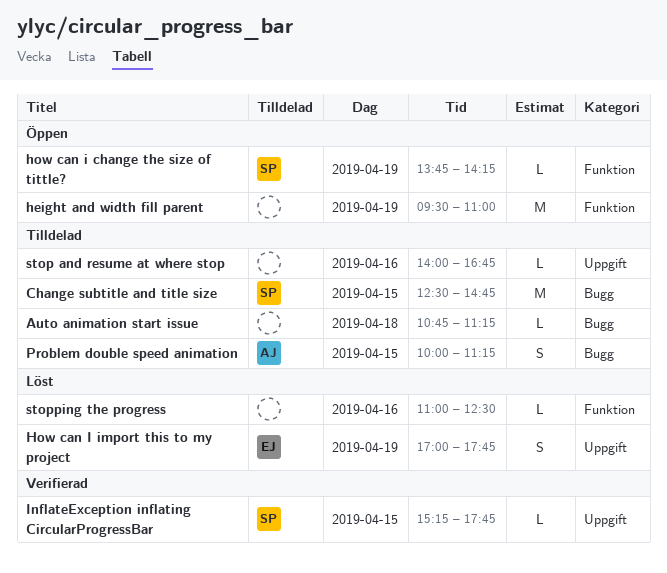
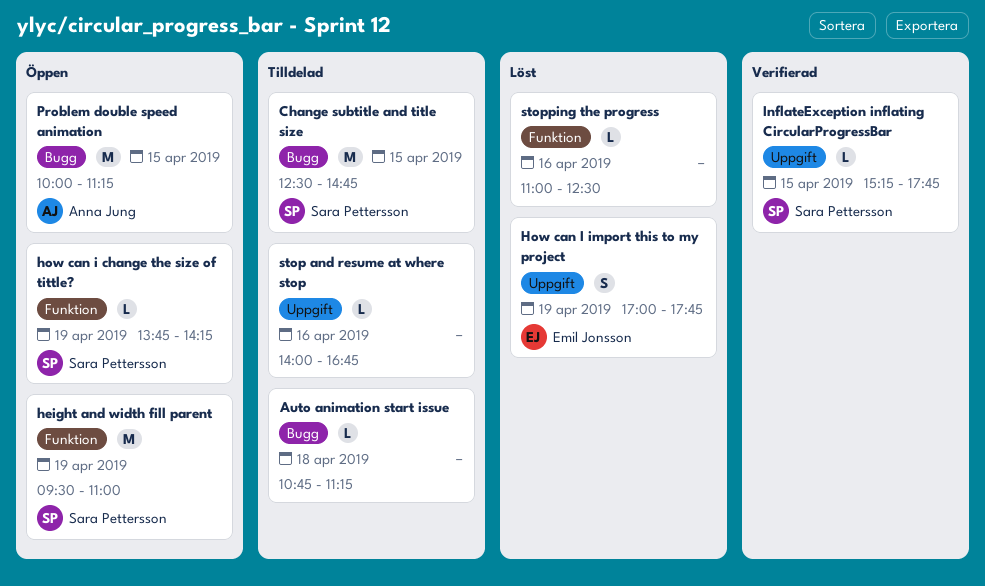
height and width fill parent, owner: none -> Sara Pettersson
Problem double speed animation, status: Tilldelad -> Öppen
Problem double speed animation, estimate: S -> M

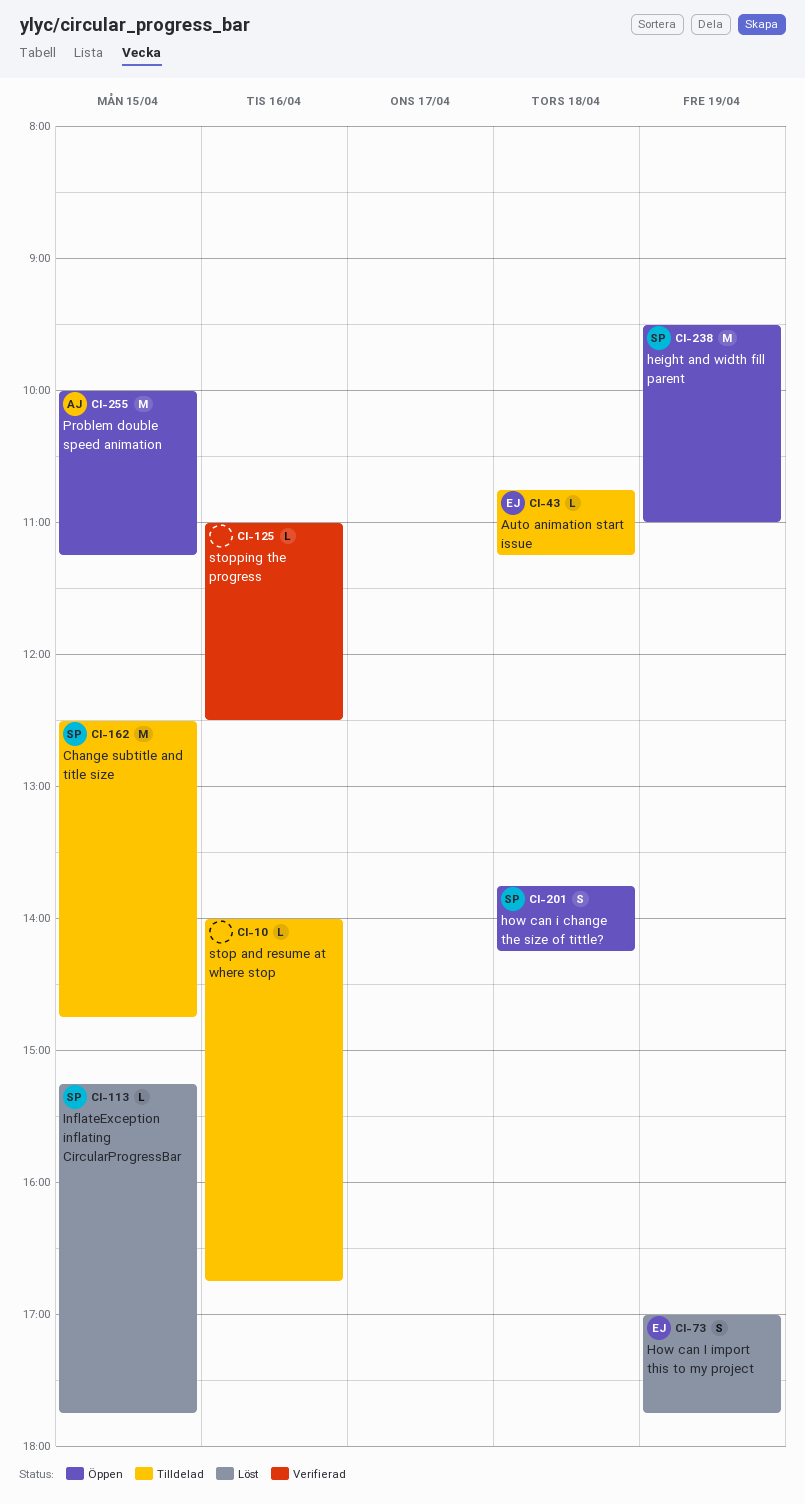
Auto animation start issue, owner: none -> Emil Jonsson
how can i change the size of tittle?, estimate: L -> S
how can i change the size of tittle?, day: Apr 19 -> Apr 18
InflateException inflating CircularProgressBar, status: Verifierad -> Löst
stopping the progress, status: Löst -> Verifierad

